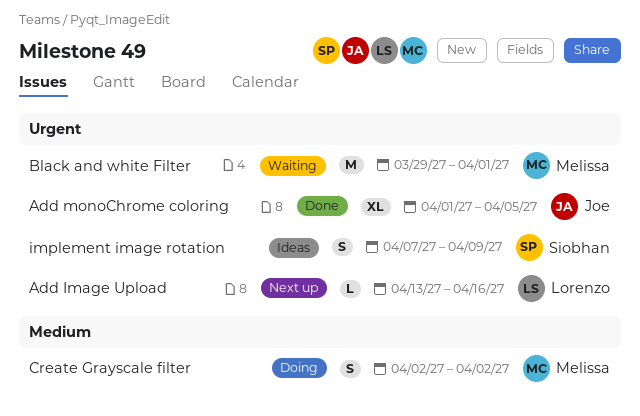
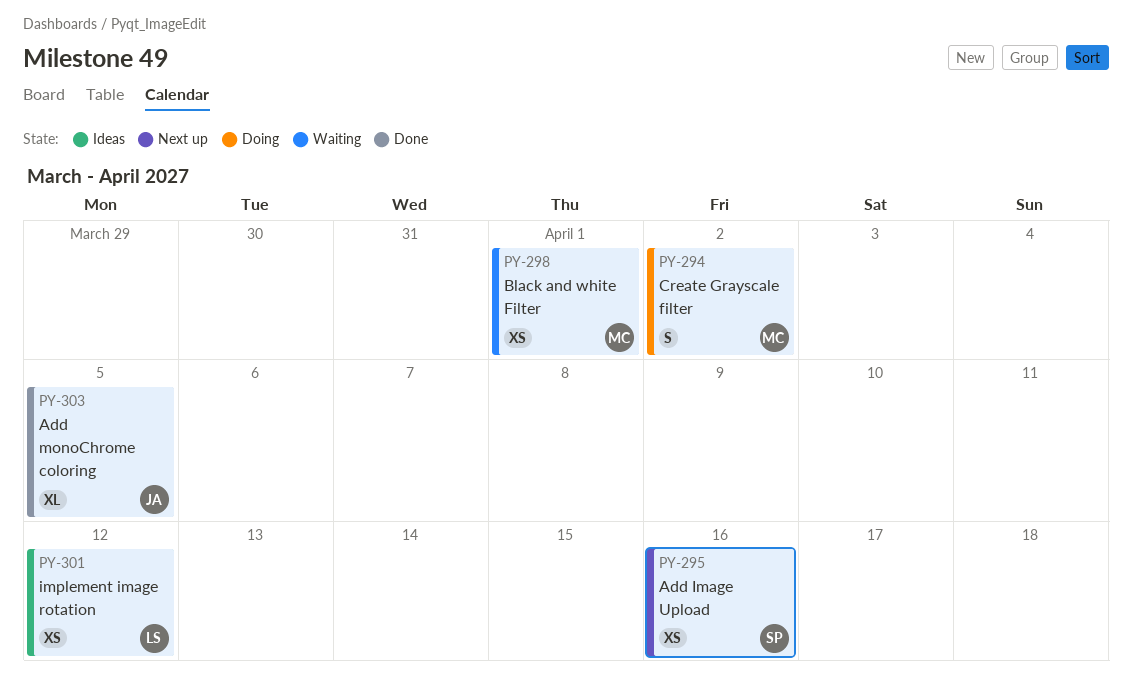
Add Image Upload, owner: Lorenzo -> Siobhan
Add Image Upload, estimate: L -> XS
Black and white Filter, estimate: M -> XS
implement image rotation, owner: Siobhan -> Lorenzo
implement image rotation, estimate: S -> XS
implement image rotation, due: Apr 9 -> Apr 12

